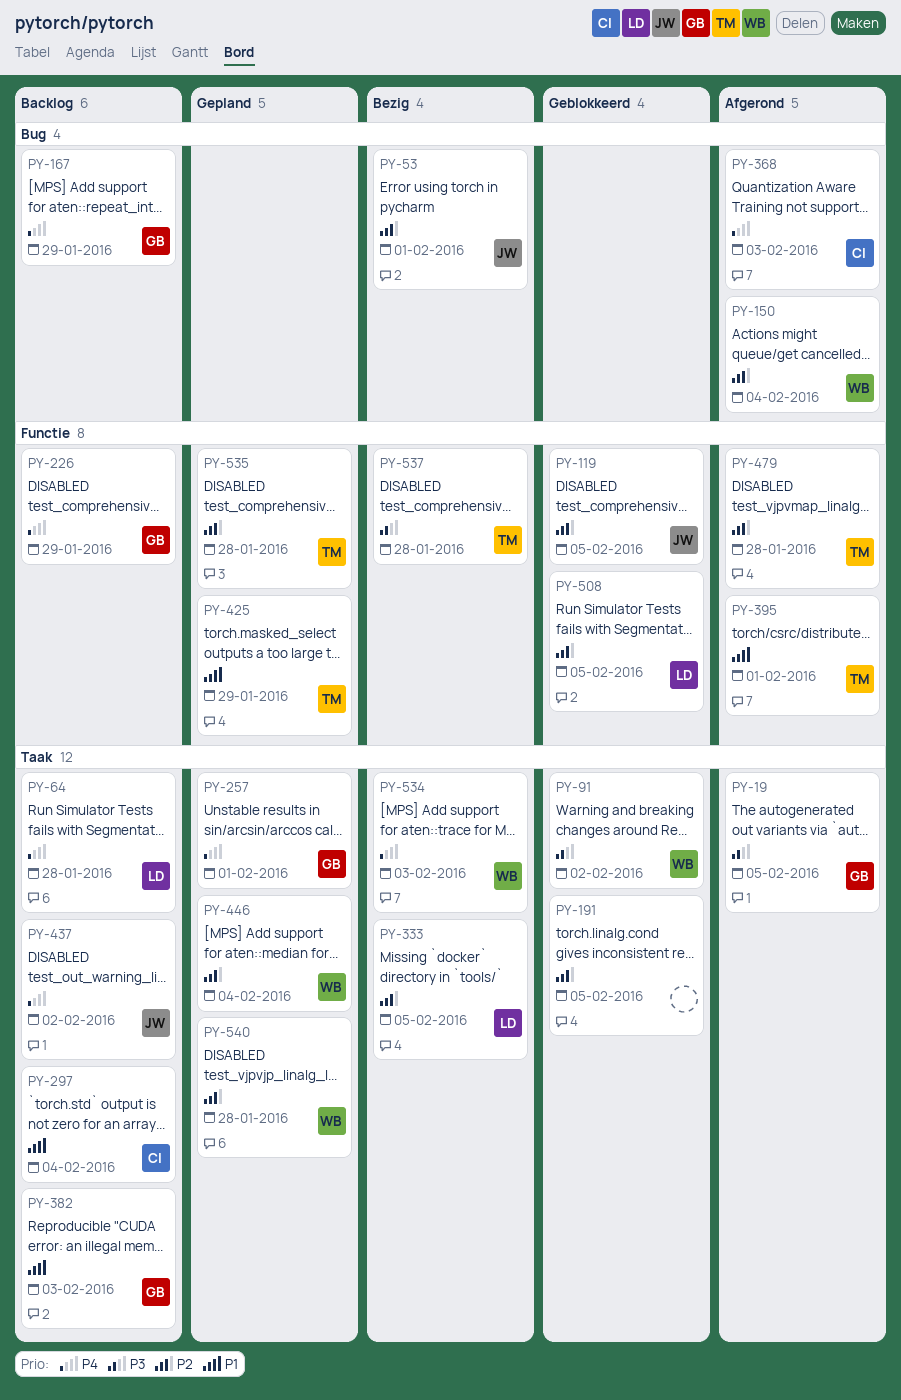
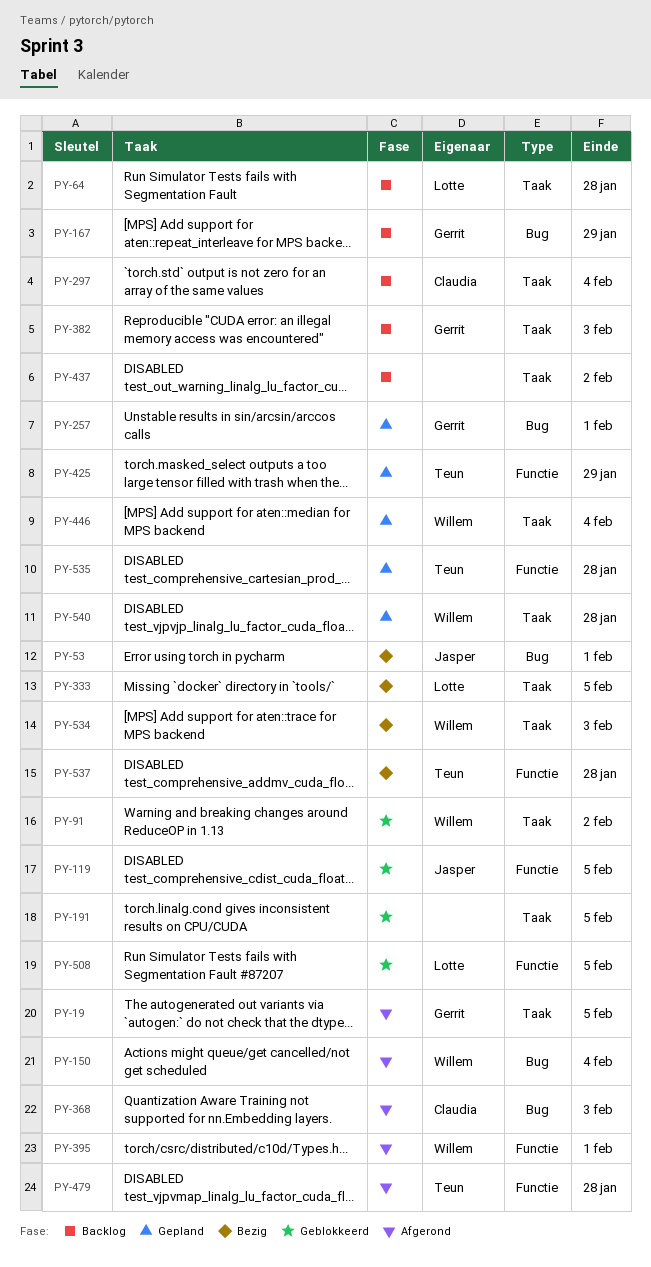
PY-226: present -> none
PY-257, label: Taak -> Bug
PY-395, owner: Teun -> Willem
PY-437, owner: Jasper -> none

